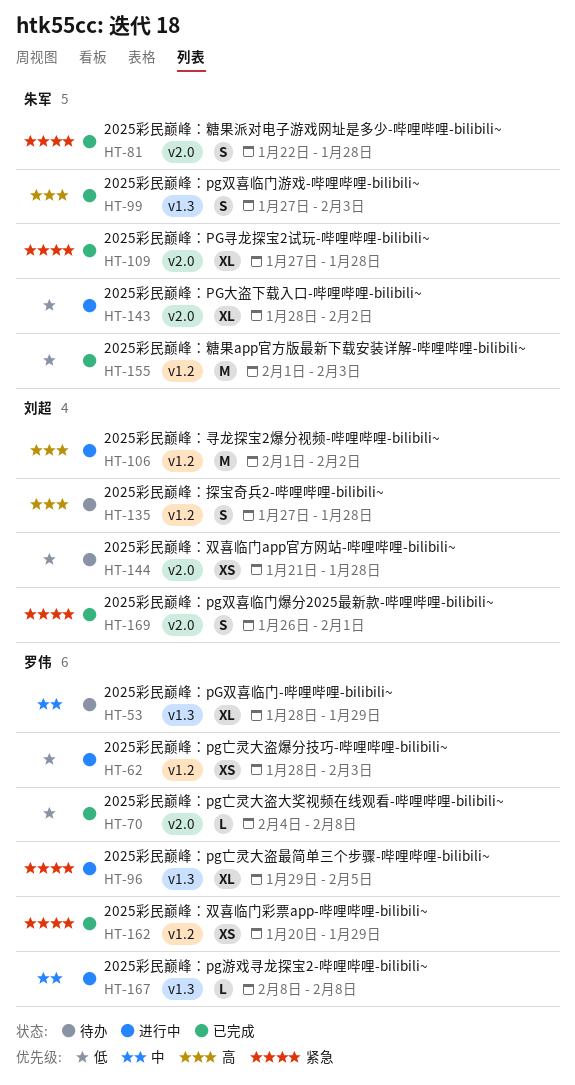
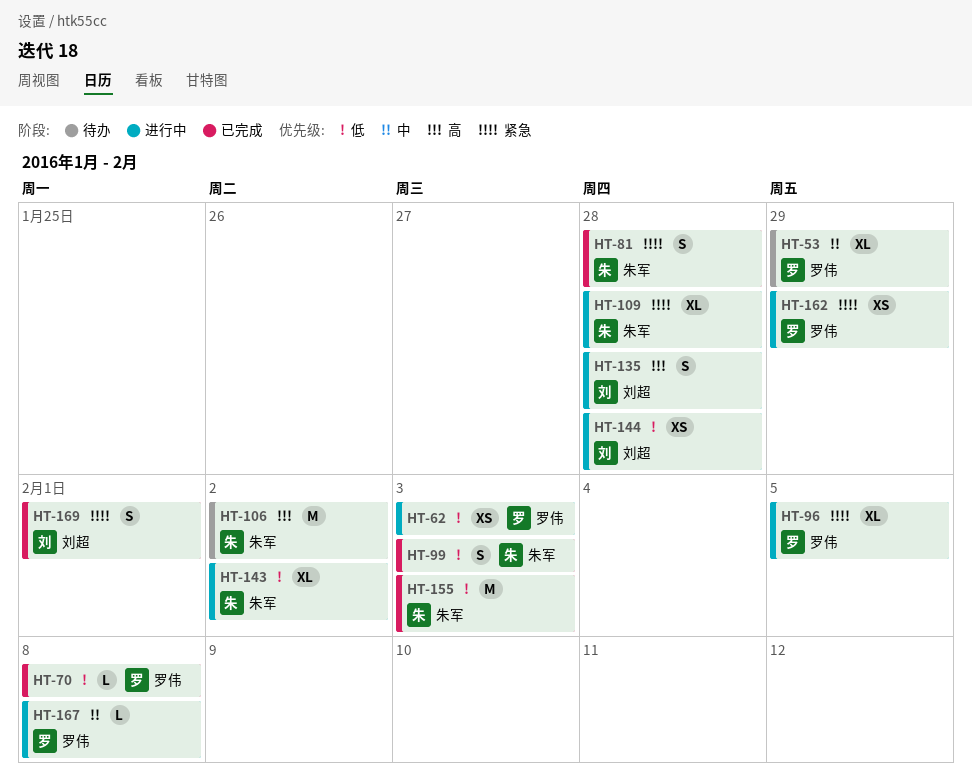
HT-99, priority: 高 -> 低
HT-106, status: 进行中 -> 待办
HT-106, owner: 刘超 -> 朱军
HT-109, status: 已完成 -> 进行中
HT-135, status: 待办 -> 进行中
HT-144, status: 待办 -> 进行中
HT-162, status: 已完成 -> 进行中

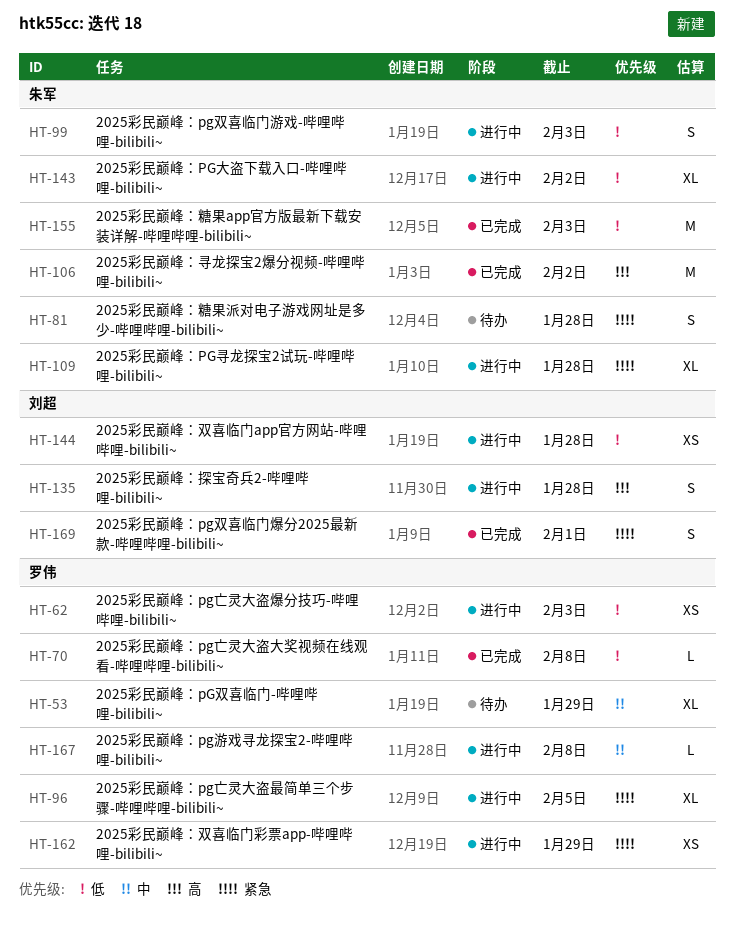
HT-81, status: 已完成 -> 待办
HT-99, status: 已完成 -> 进行中
HT-106, status: 待办 -> 已完成

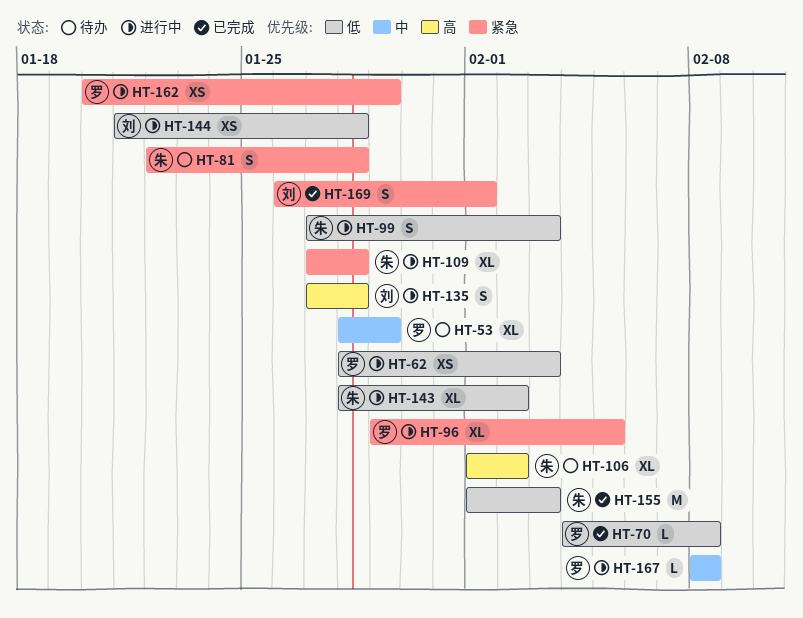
HT-106, status: 已完成 -> 待办
HT-106, estimate: M -> XL

